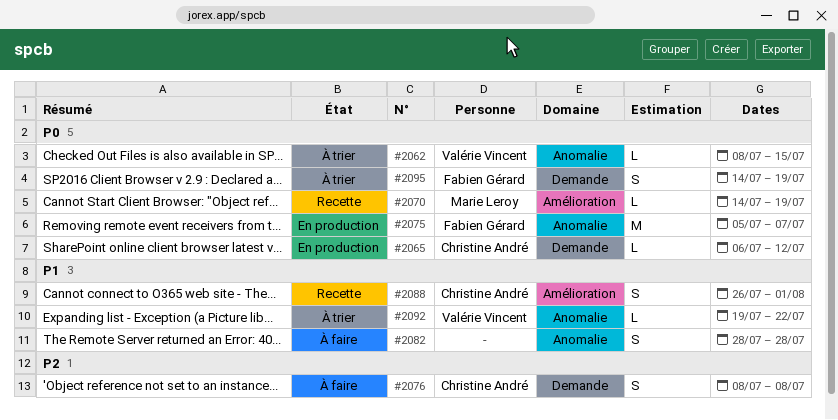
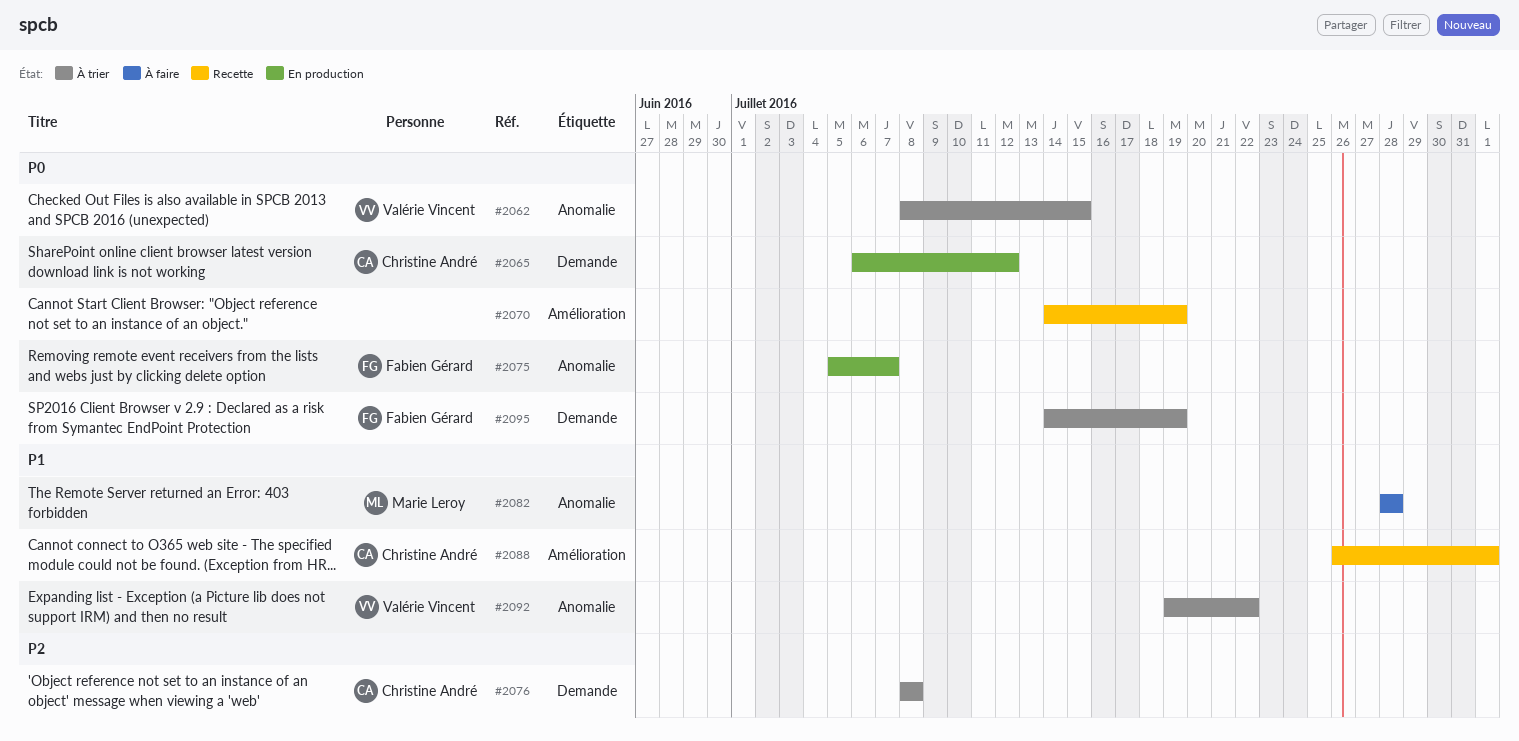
#2070, owner: Marie Leroy -> none
#2076, status: À faire -> À trier
#2082, owner: none -> Marie Leroy

